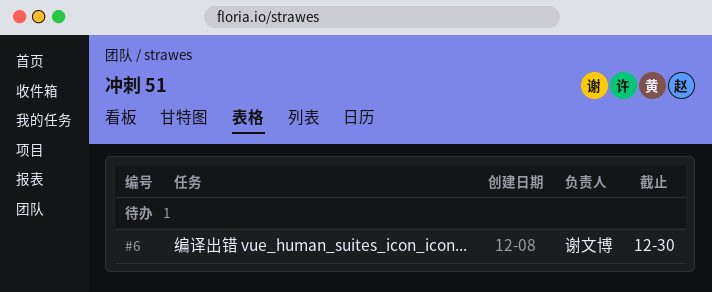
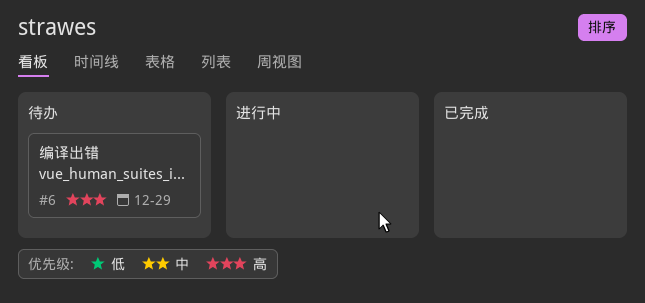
#6, due: Dec 30 -> Dec 29

